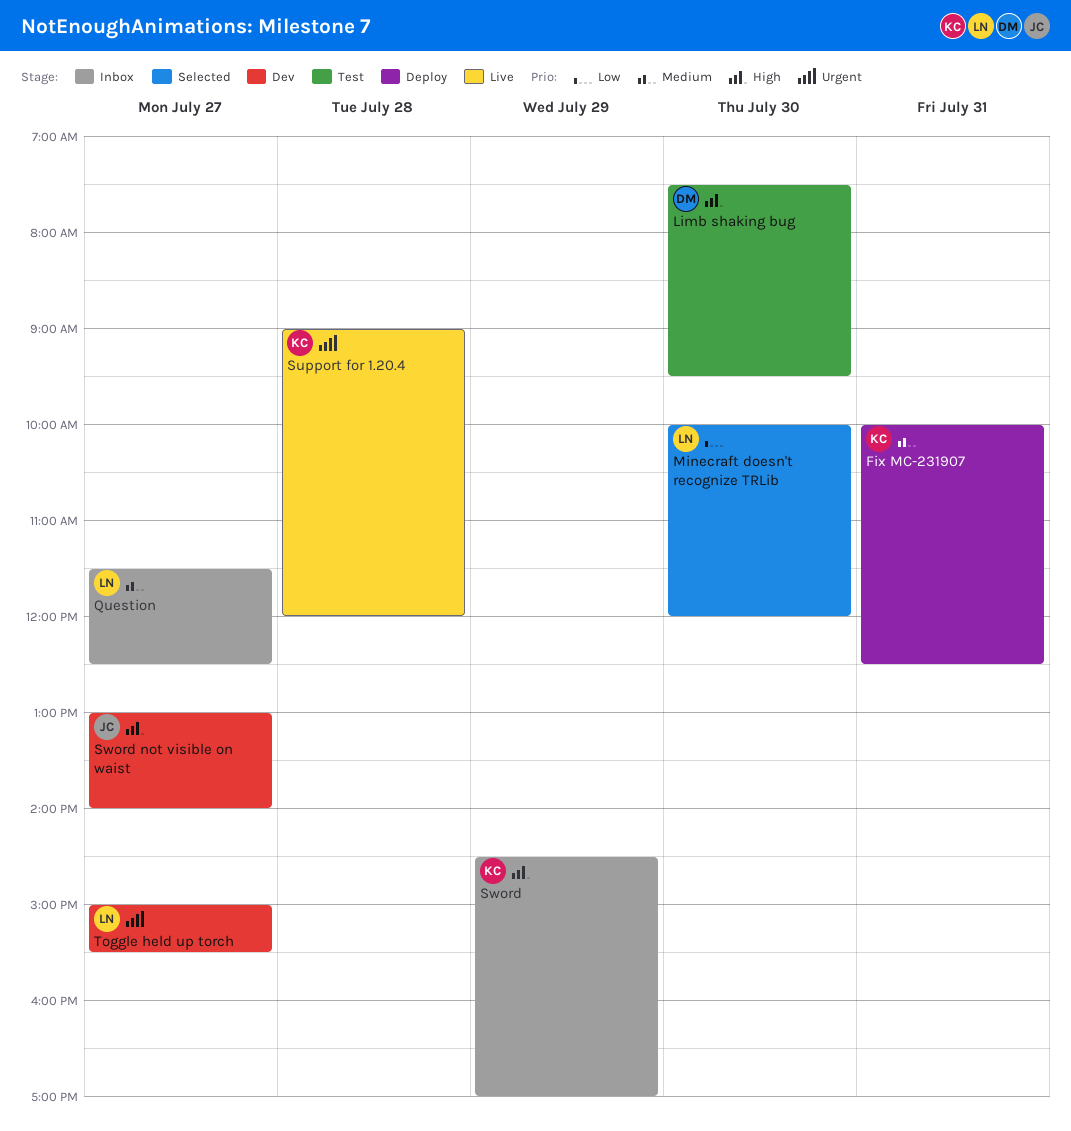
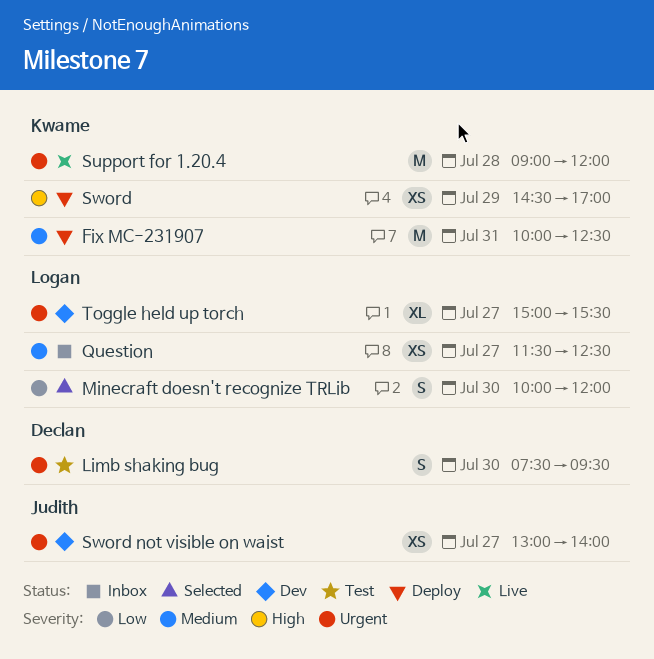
Limb shaking bug, priority: High -> Urgent
Sword, status: Inbox -> Deploy
Sword not visible on waist, priority: High -> Urgent

